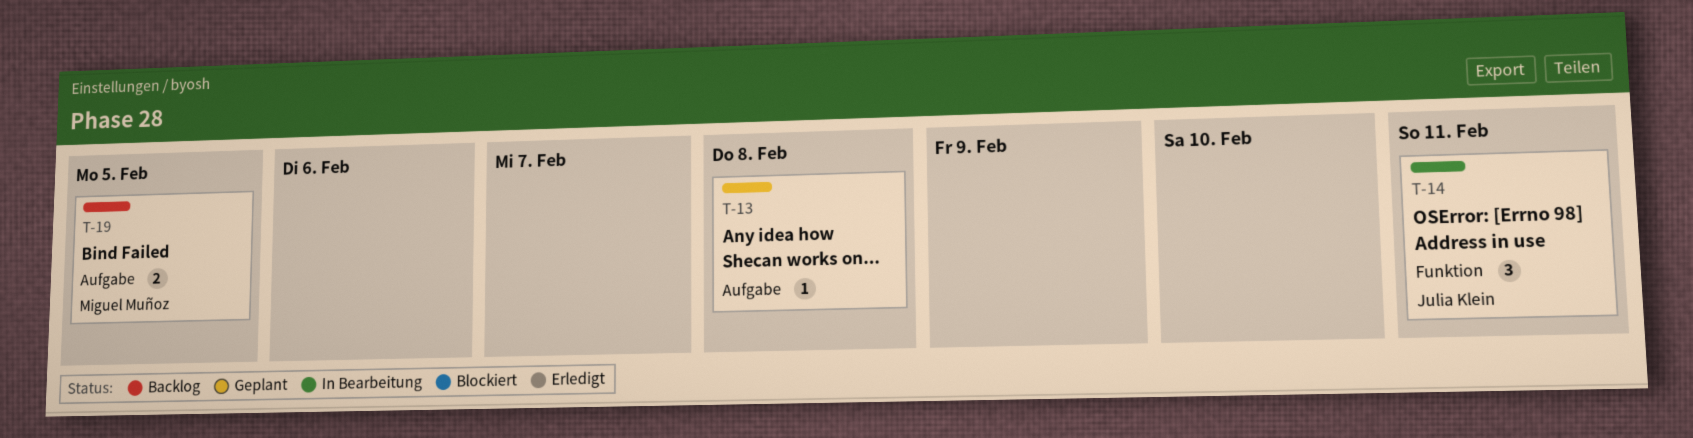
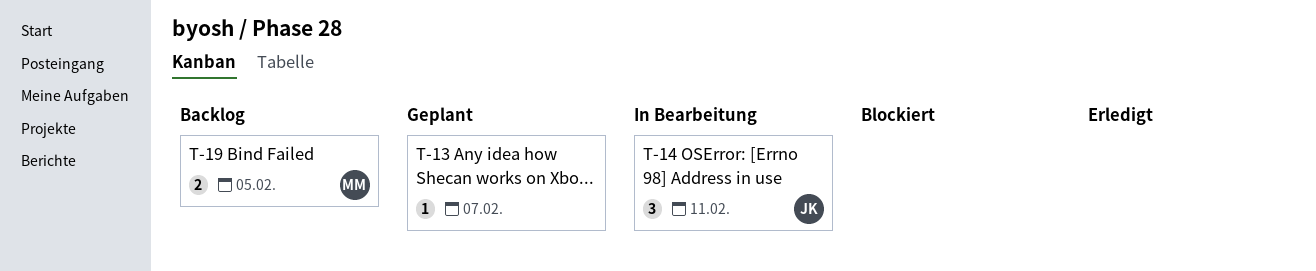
T-13, due: Feb 8 -> Feb 7

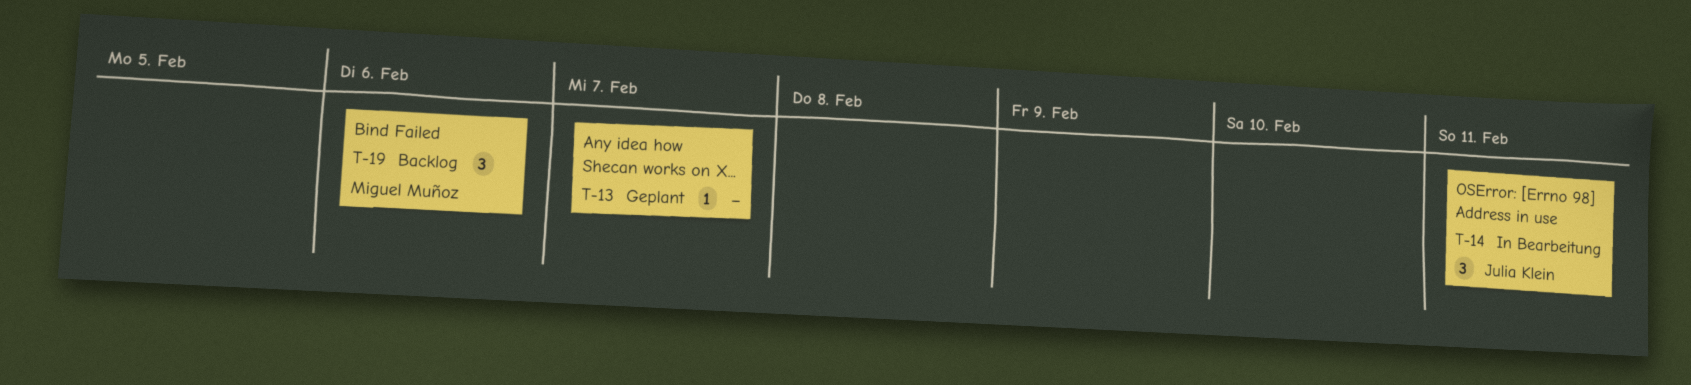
T-19, estimate: 2 -> 3
T-19, due: Feb 5 -> Feb 6

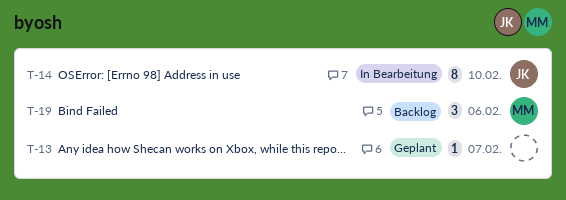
T-14, estimate: 3 -> 8
T-14, due: Feb 11 -> Feb 10

